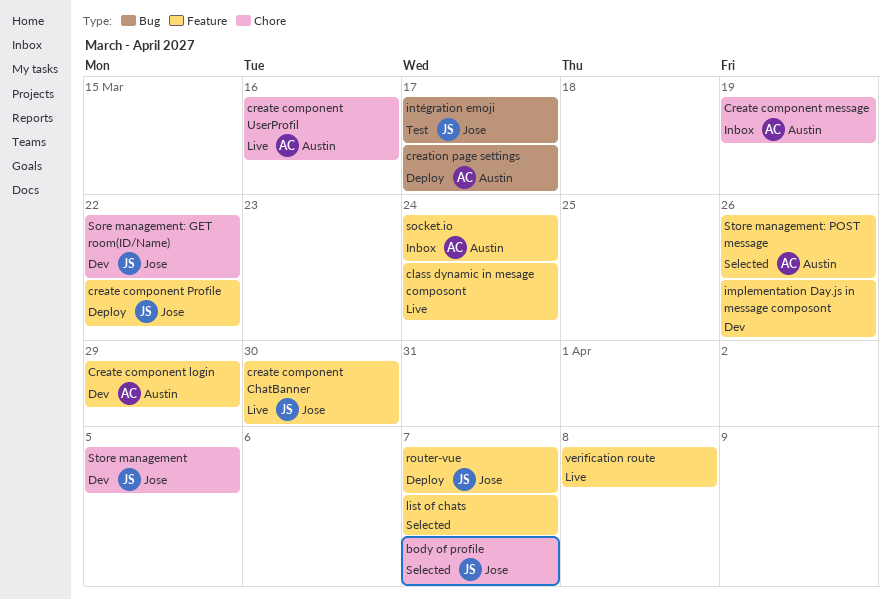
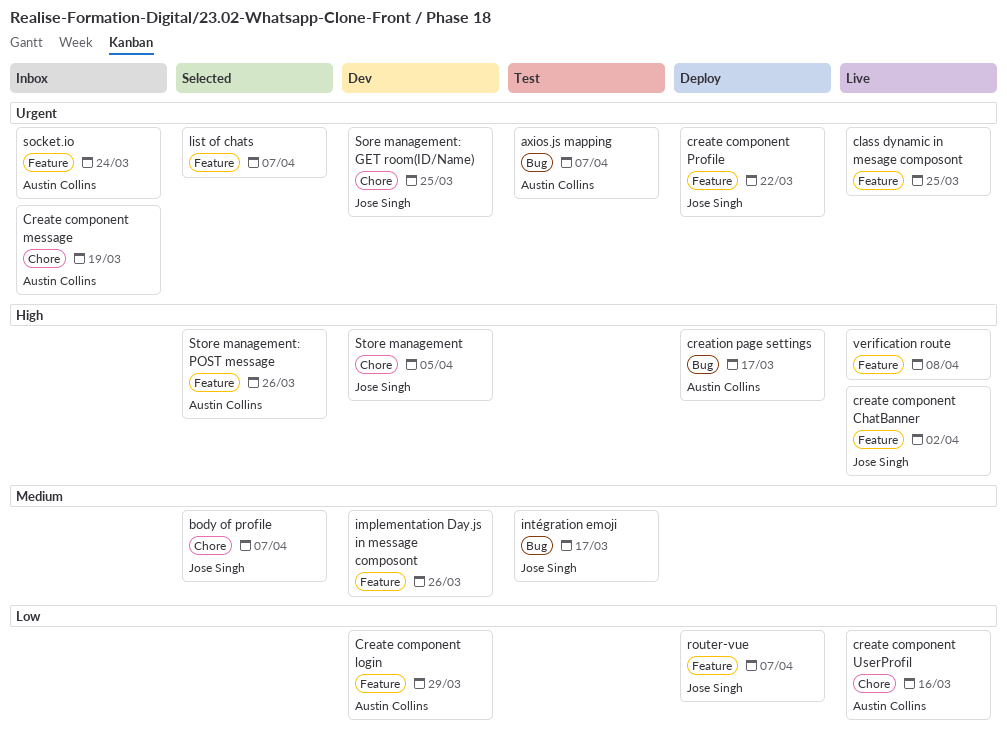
axios.js mapping: none -> present
class dynamic in mesage composont, due: Mar 24 -> Mar 25
create component ChatBanner, due: Mar 30 -> Apr 2
Sore management: GET room(ID/Name), due: Mar 22 -> Mar 25

